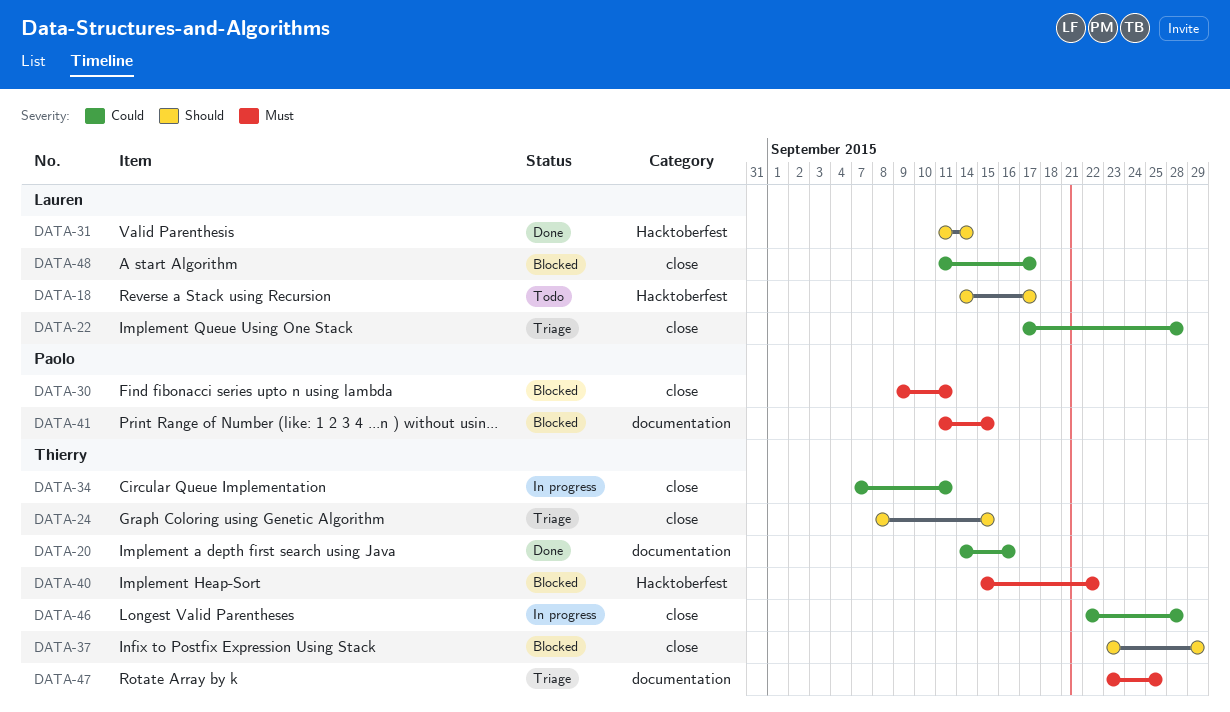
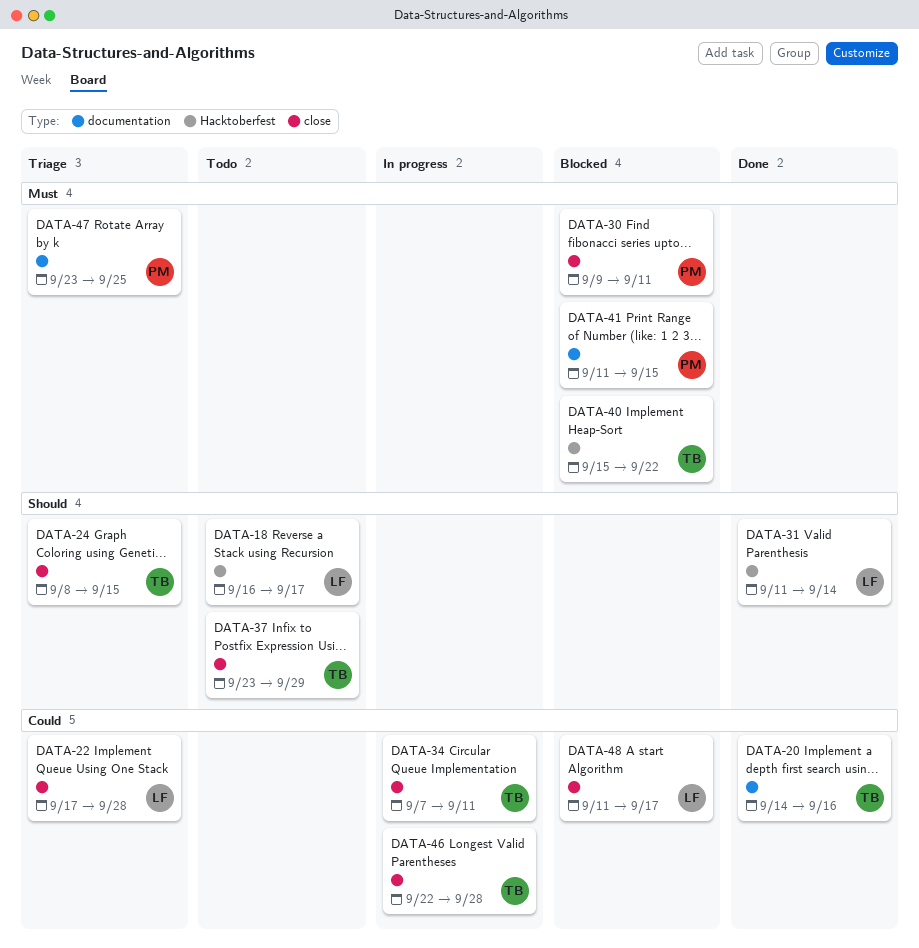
DATA-18, start: Sep 14 -> Sep 16
DATA-37, status: Blocked -> Todo
DATA-47, owner: Thierry -> Paolo

